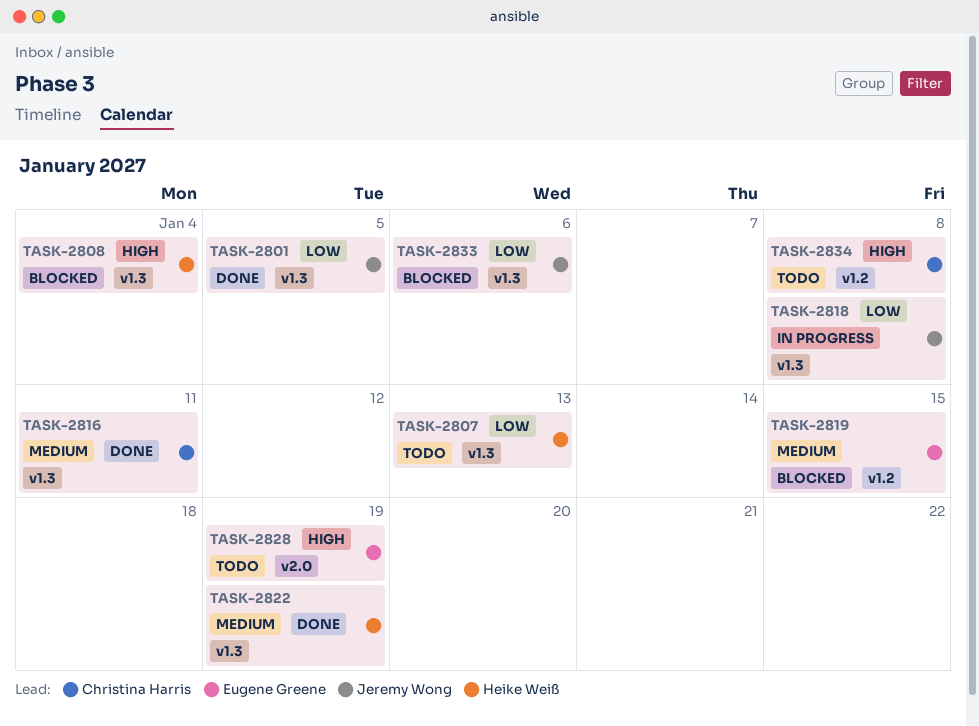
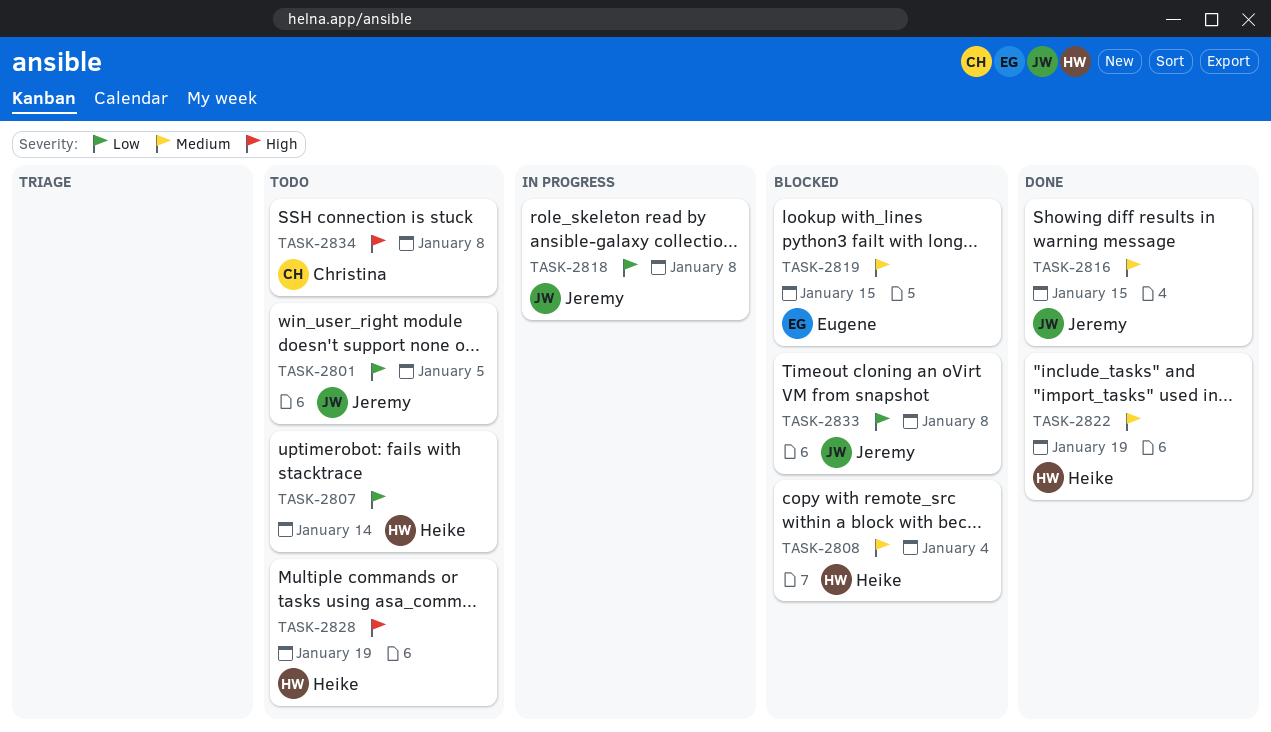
TASK-2801, status: Done -> Todo
TASK-2807, due: Jan 13 -> Jan 14
TASK-2808, priority: High -> Medium
TASK-2816, owner: Christina Harris -> Jeremy Wong
TASK-2816, due: Jan 11 -> Jan 15
TASK-2828, owner: Eugene Greene -> Heike Weiß
TASK-2833, due: Jan 6 -> Jan 8

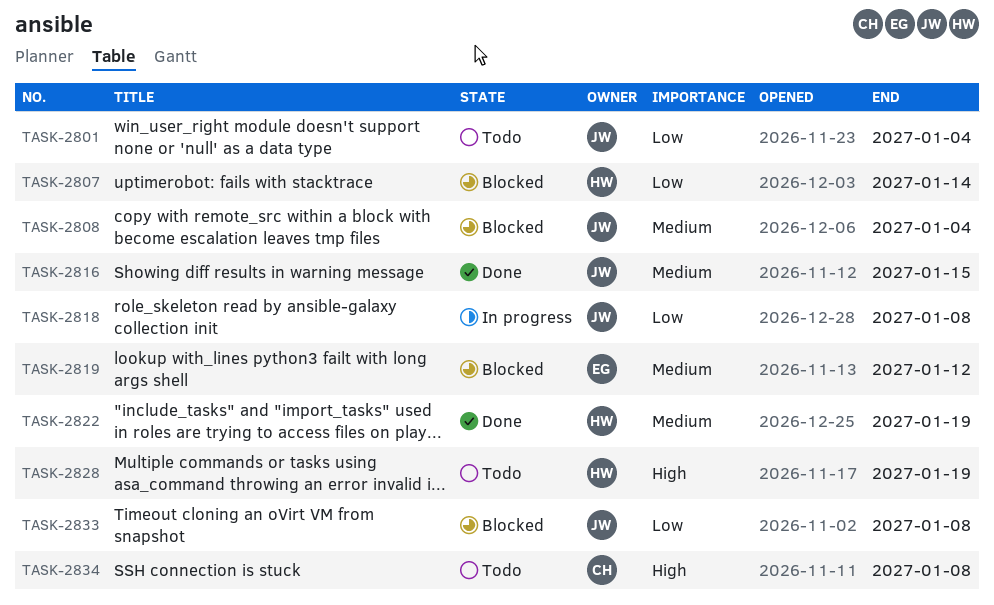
TASK-2801, due: Jan 5 -> Jan 4
TASK-2807, status: Todo -> Blocked
TASK-2808, owner: Heike -> Jeremy
TASK-2819, due: Jan 15 -> Jan 12

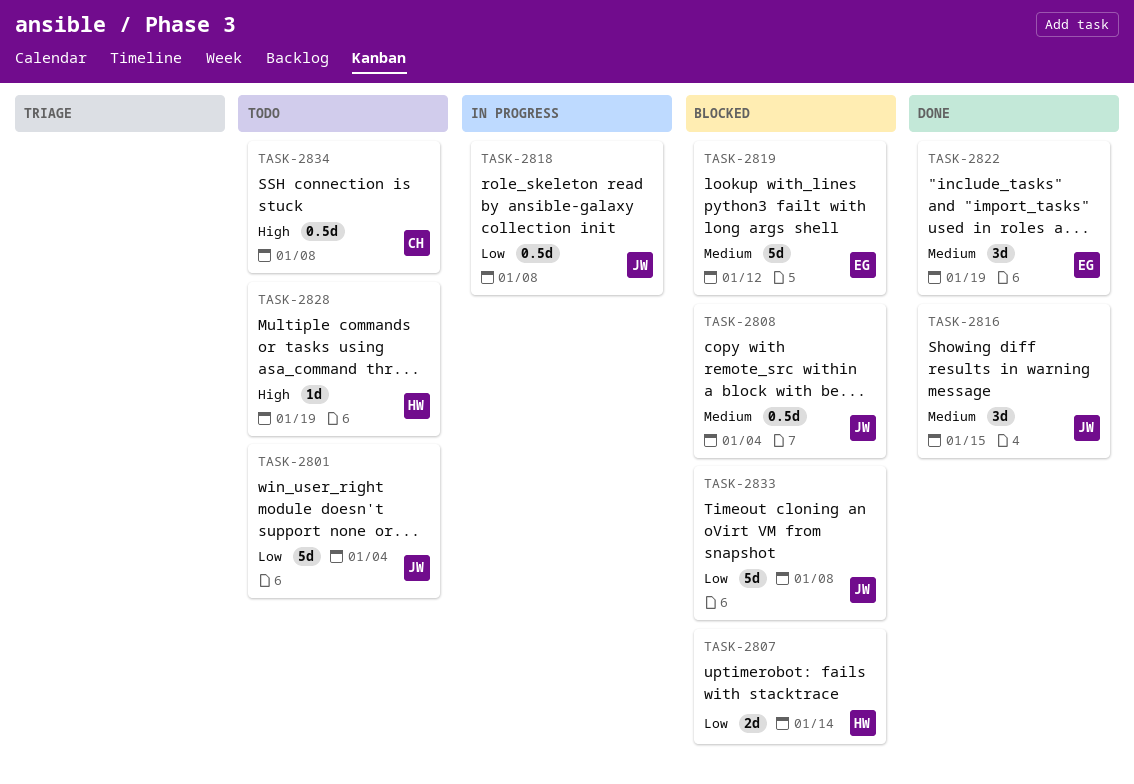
TASK-2822, owner: HW -> EG

